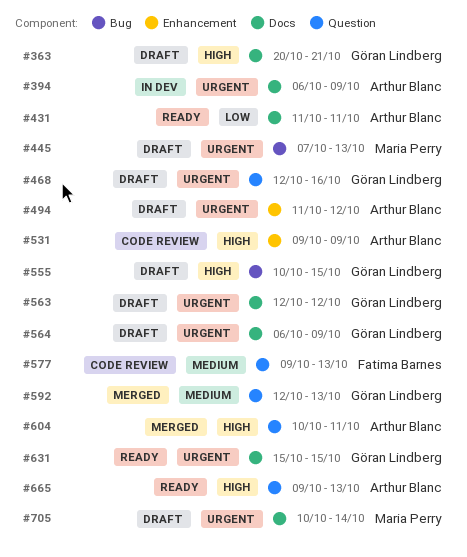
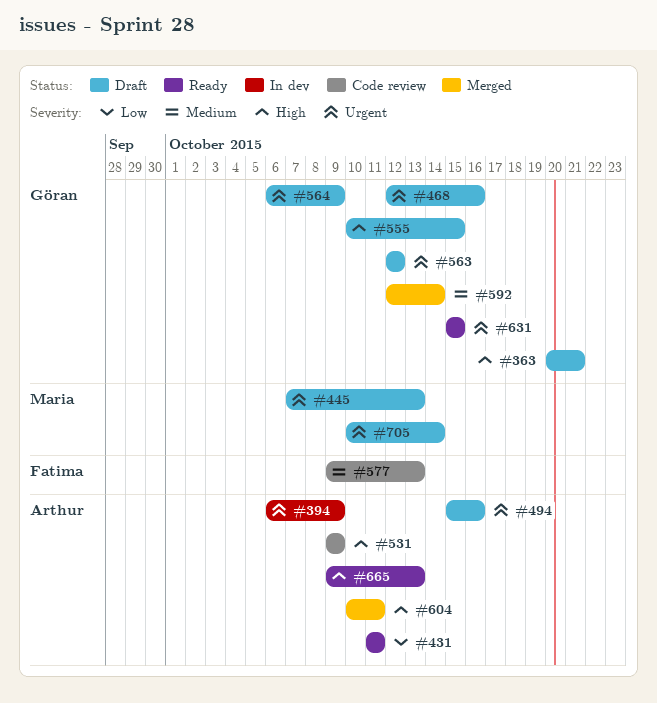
#494, start: Oct 11 -> Oct 15
#494, due: Oct 12 -> Oct 16
#592, due: Oct 13 -> Oct 14

